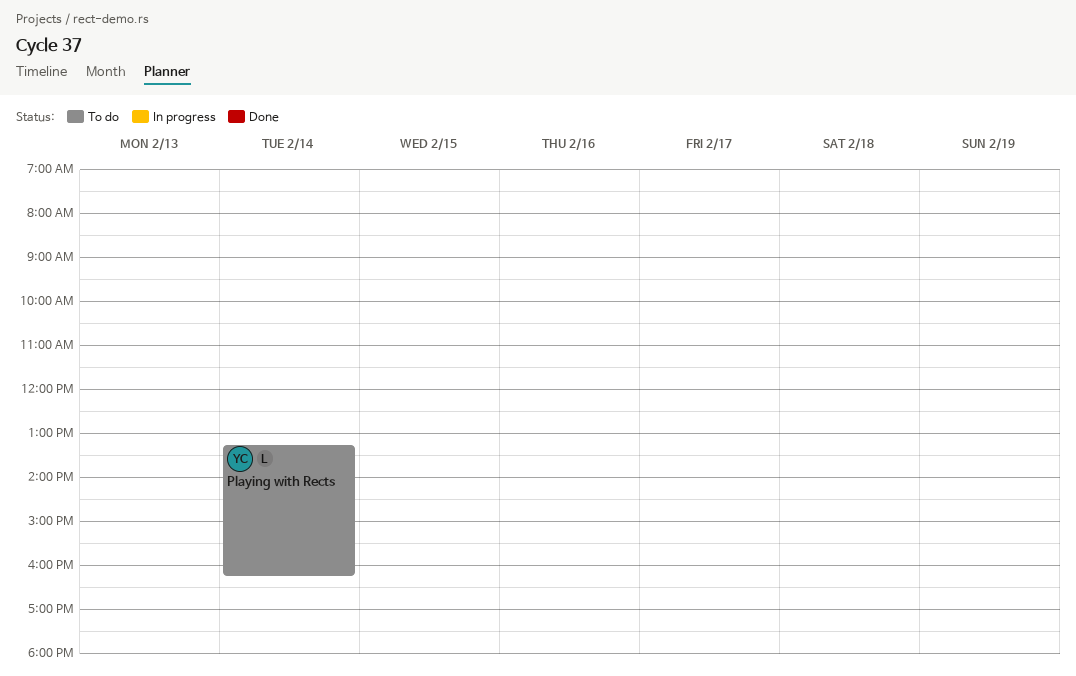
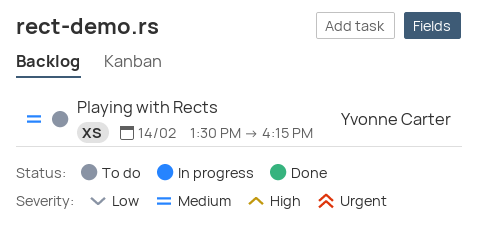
Playing with Rects, estimate: L -> XS
Playing with Rects, begins: 13:15 -> 13:30

